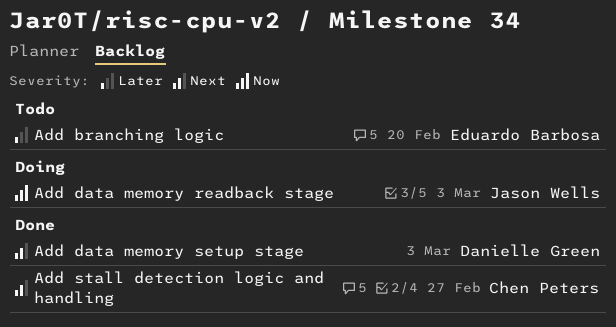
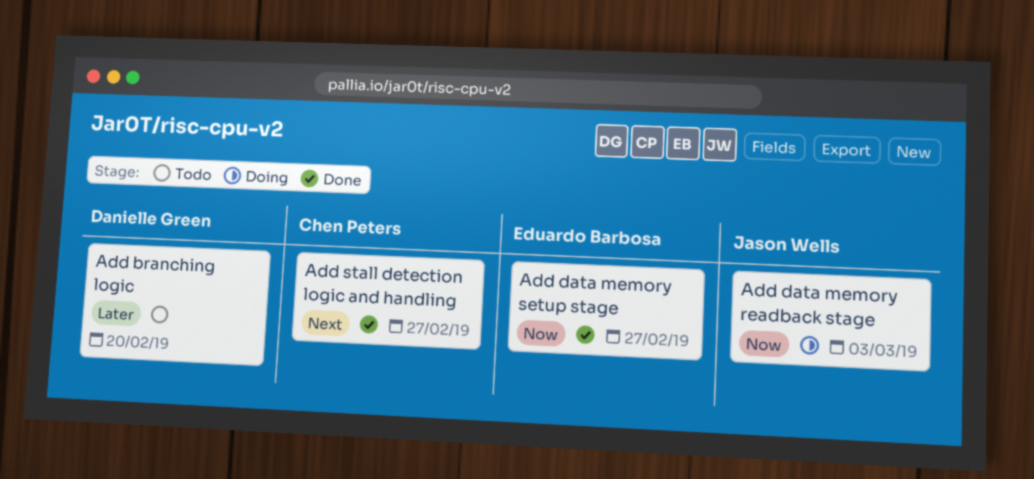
Add branching logic, owner: Eduardo Barbosa -> Danielle Green
Add data memory setup stage, owner: Danielle Green -> Eduardo Barbosa
Add data memory setup stage, priority: Next -> Now
Add data memory setup stage, due: Mar 3 -> Feb 27

